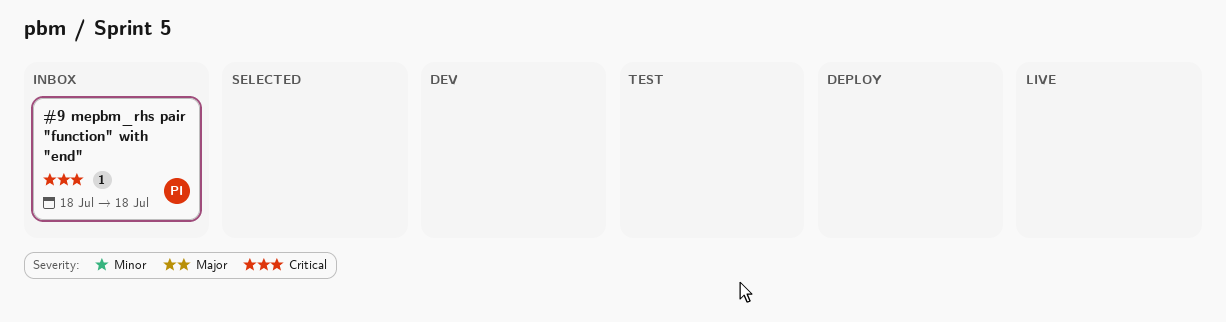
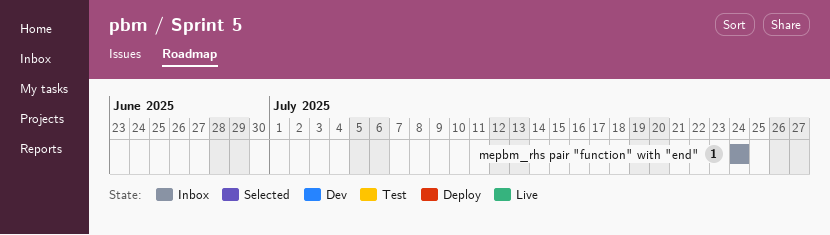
mepbm_rhs pair "function" with "end", start: Jul 18 -> Jul 24
mepbm_rhs pair "function" with "end", due: Jul 18 -> Jul 24

